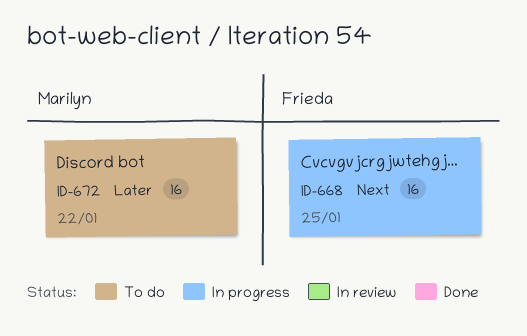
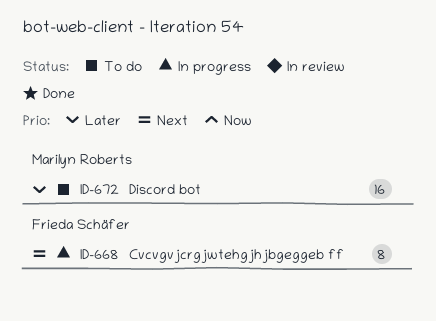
ID-668, estimate: 16 -> 8

